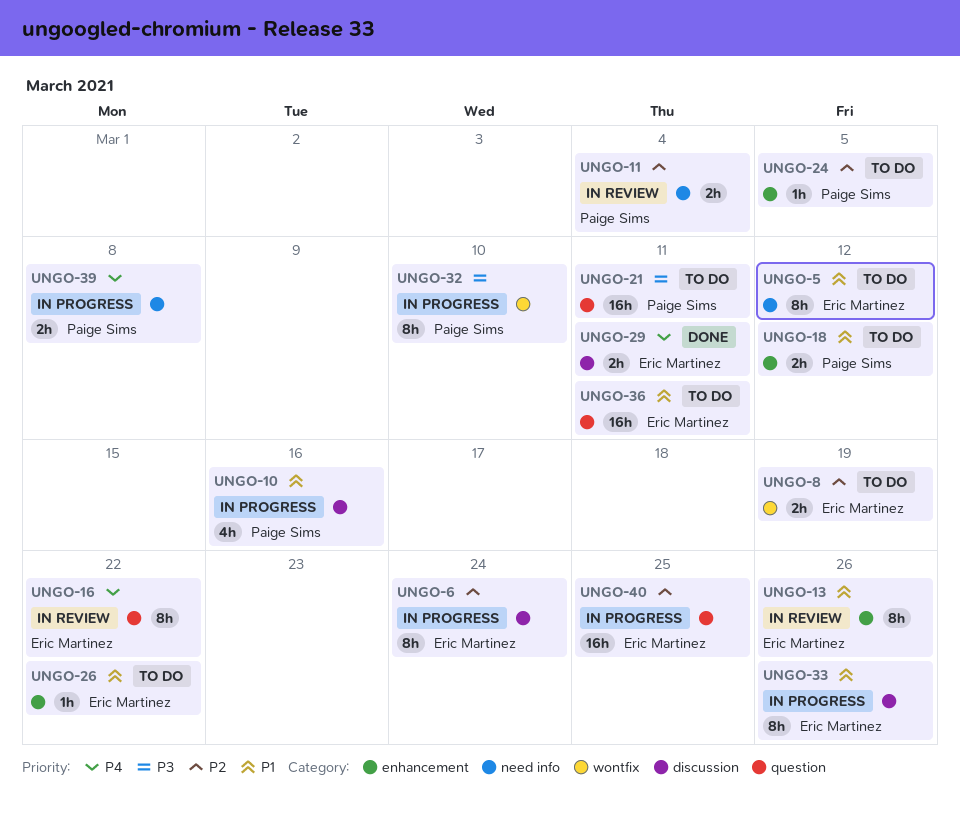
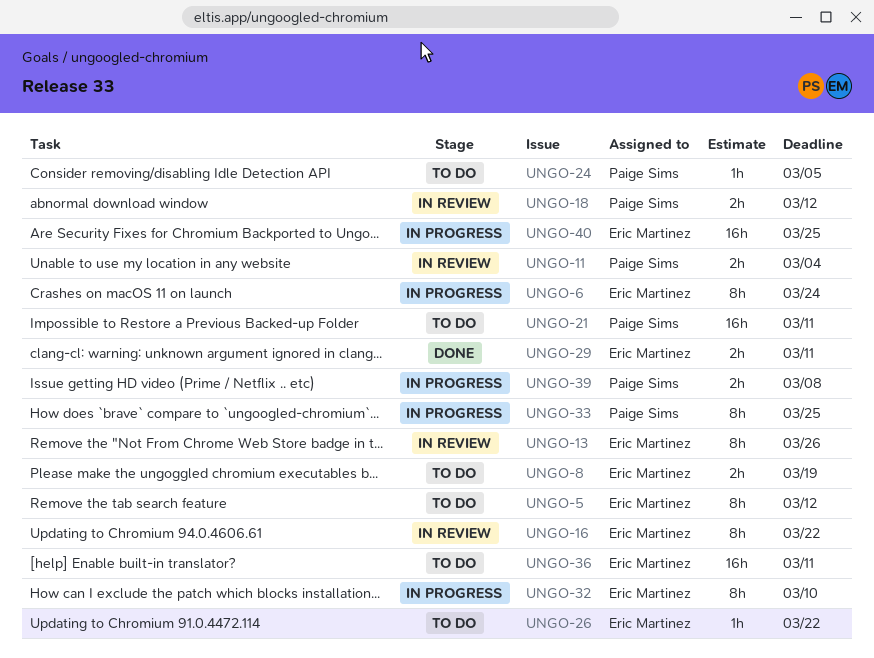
UNGO-10: present -> none
UNGO-18, status: To do -> In review
UNGO-32, owner: Paige Sims -> Eric Martinez
UNGO-33, owner: Eric Martinez -> Paige Sims
UNGO-33, due: Mar 26 -> Mar 25

